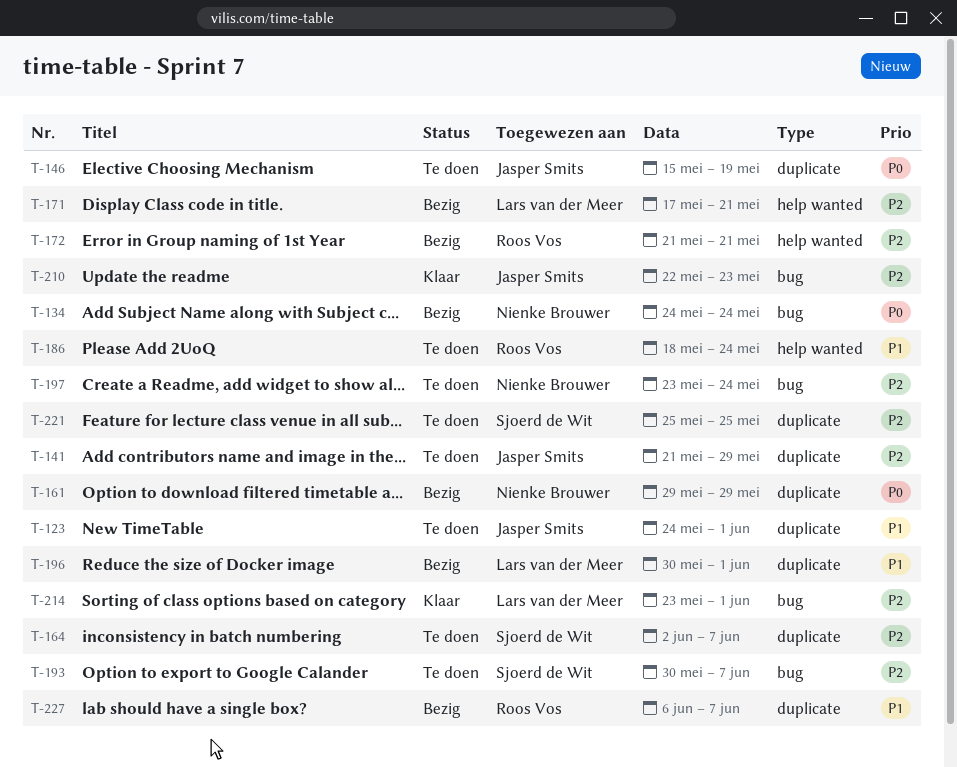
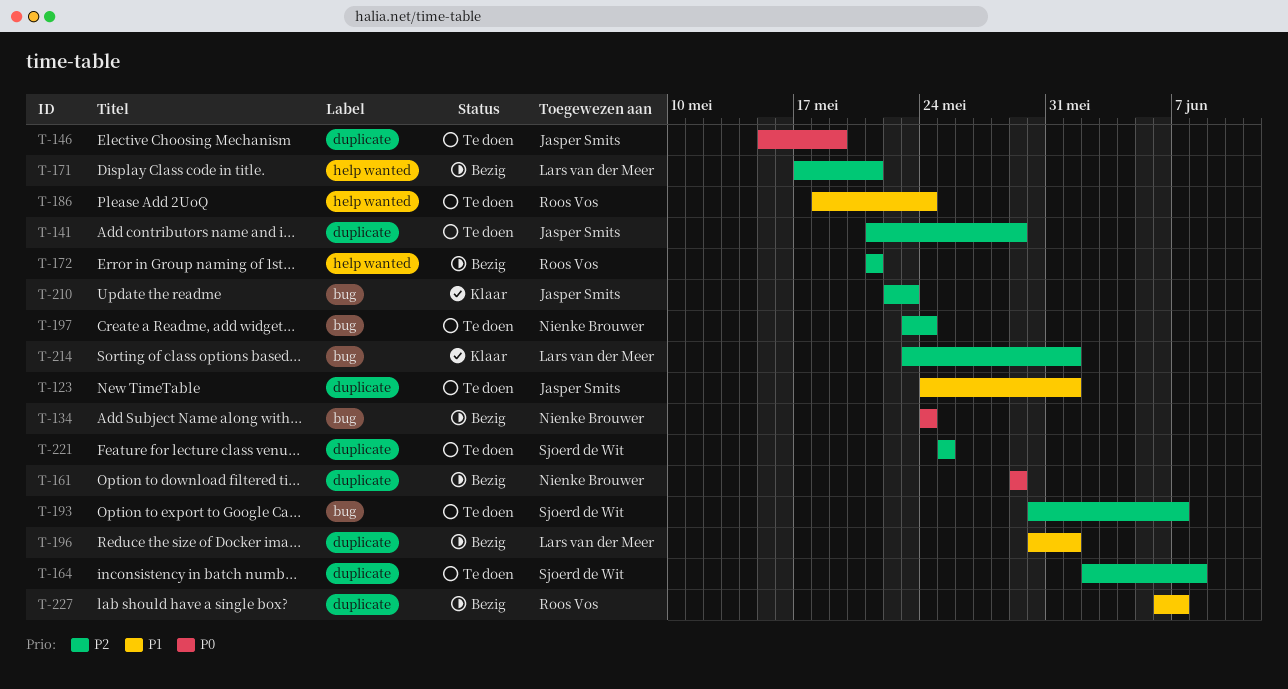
T-164, due: Jun 7 -> Jun 8

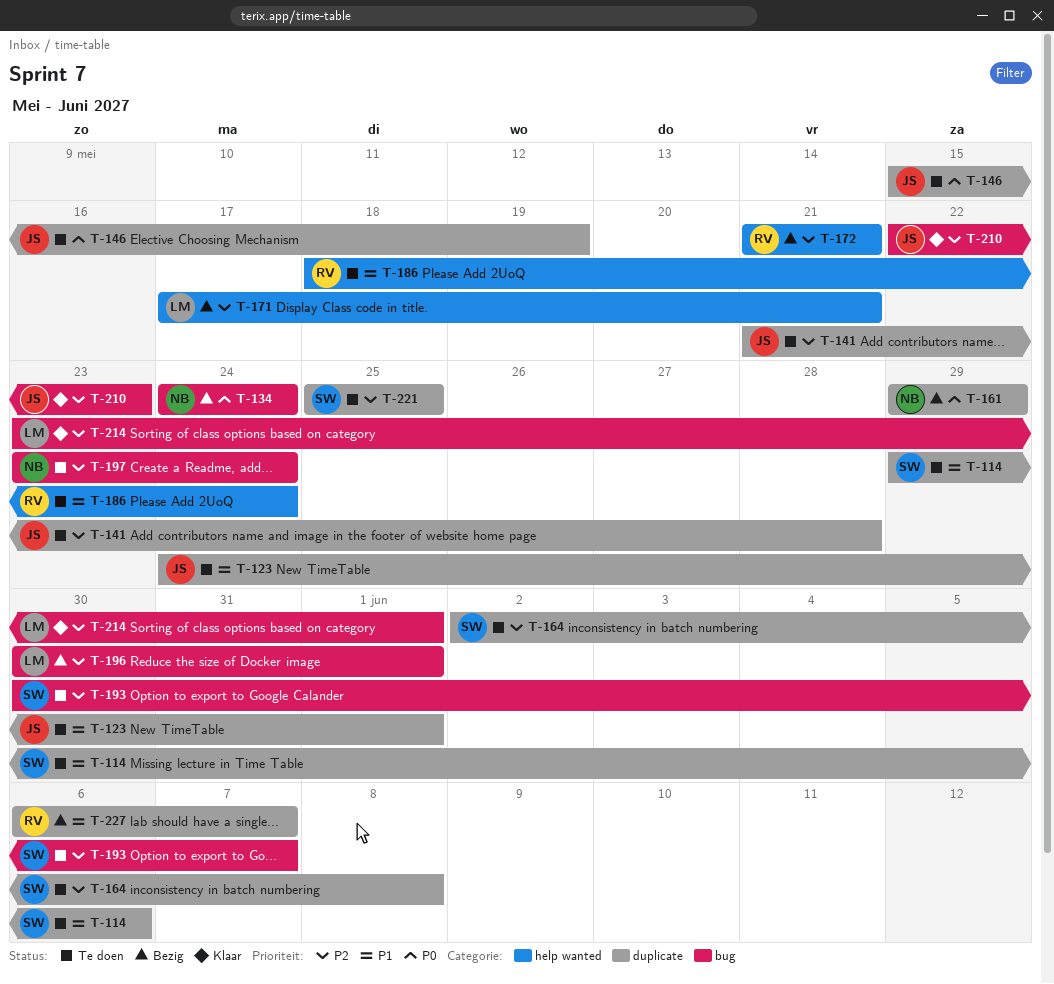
T-114: none -> present
T-141, due: May 29 -> May 28
T-196, priority: P1 -> P2
T-196, label: duplicate -> bug

